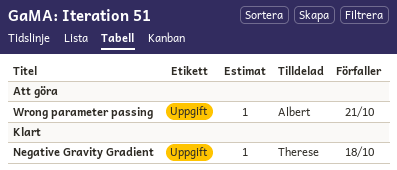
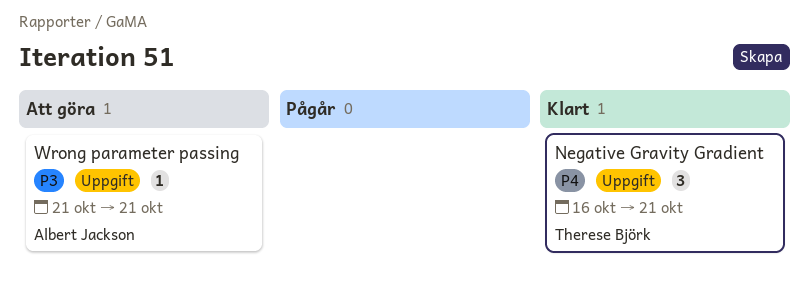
Negative Gravity Gradient, estimate: 1 -> 3
Negative Gravity Gradient, due: Oct 18 -> Oct 21

